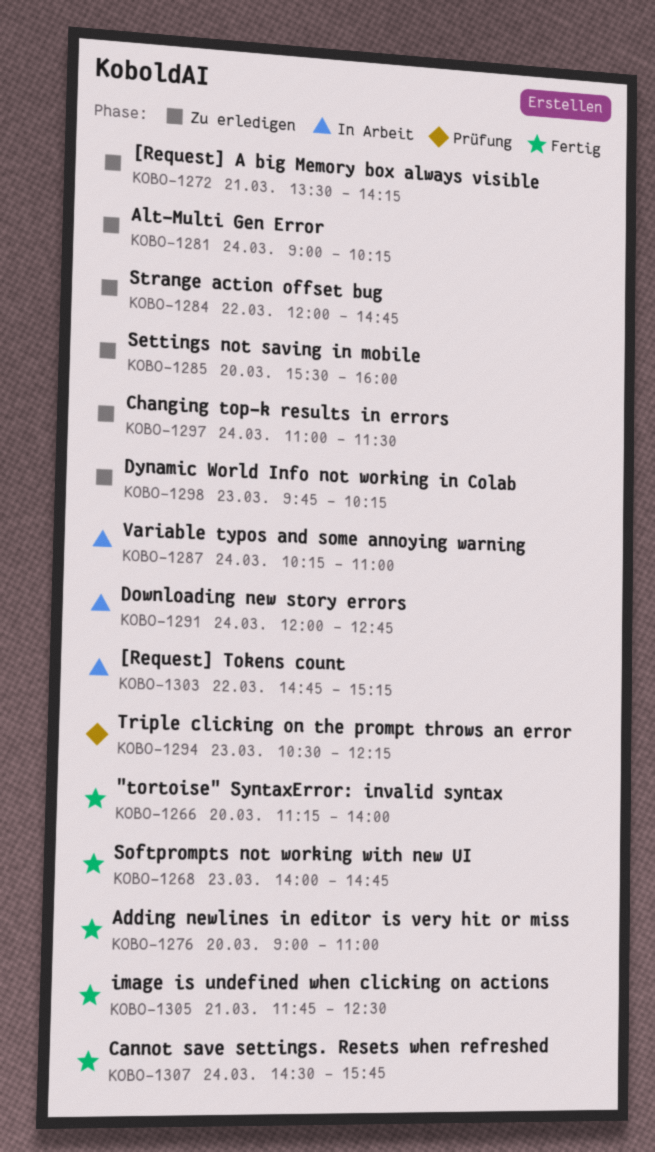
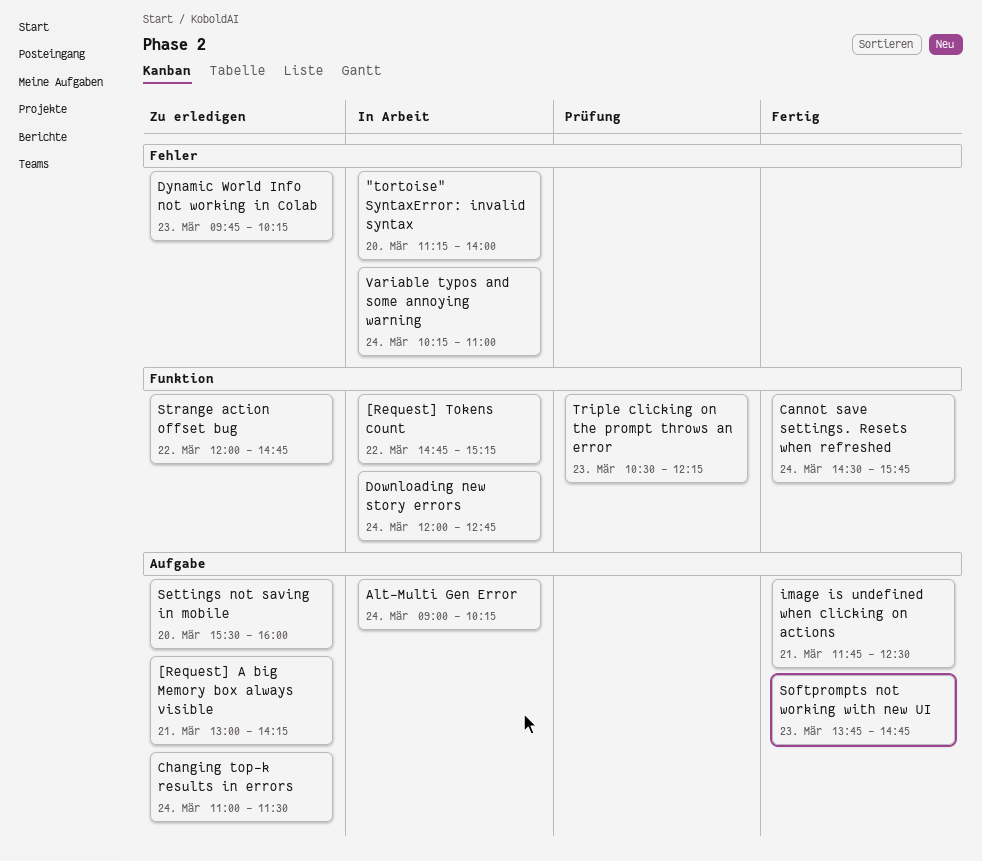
"tortoise" SyntaxError: invalid syntax, status: Fertig -> In Arbeit
[Request] A big Memory box always visible, begins: 13:30 -> 13:00
Adding newlines in editor is very hit or miss: present -> none
Alt-Multi Gen Error, status: Zu erledigen -> In Arbeit
Softprompts not working with new UI, begins: 14:00 -> 13:45

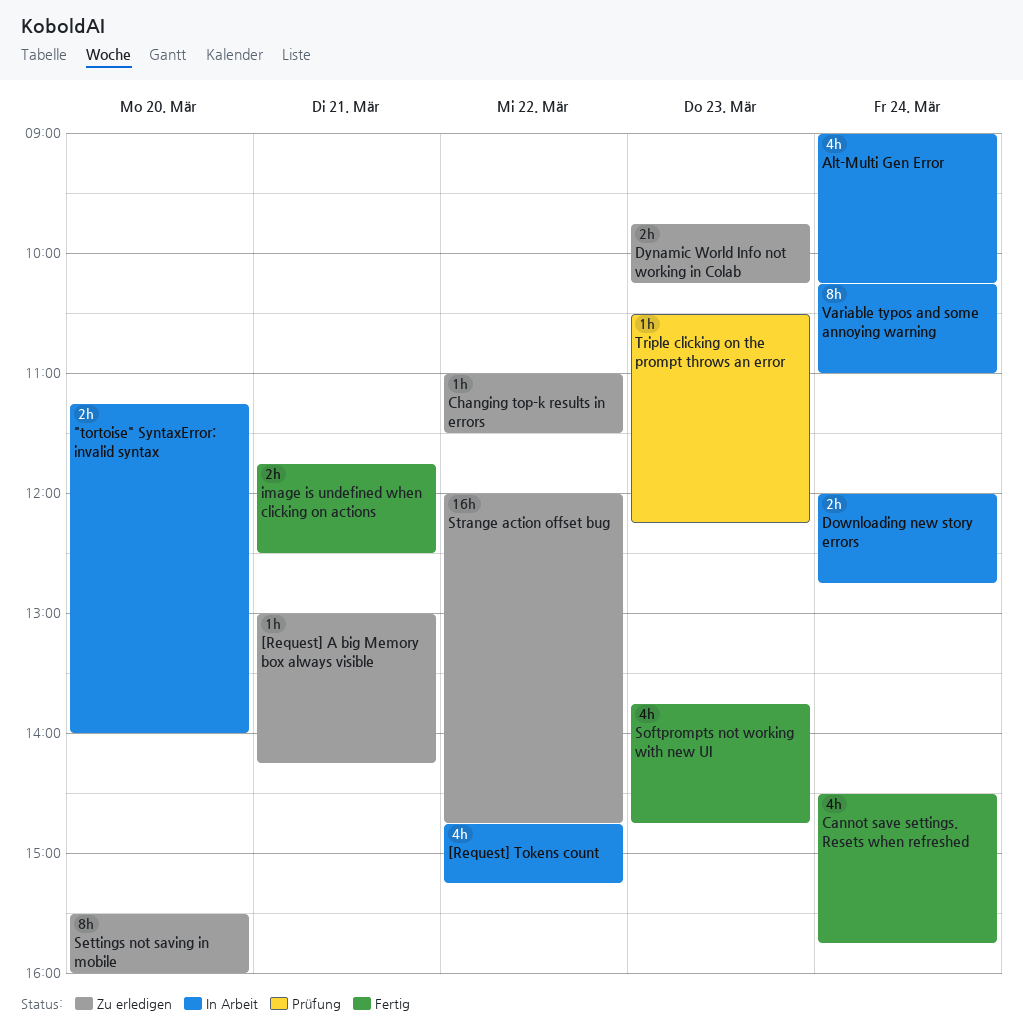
Changing top-k results in errors, day: Mar 24 -> Mar 22

